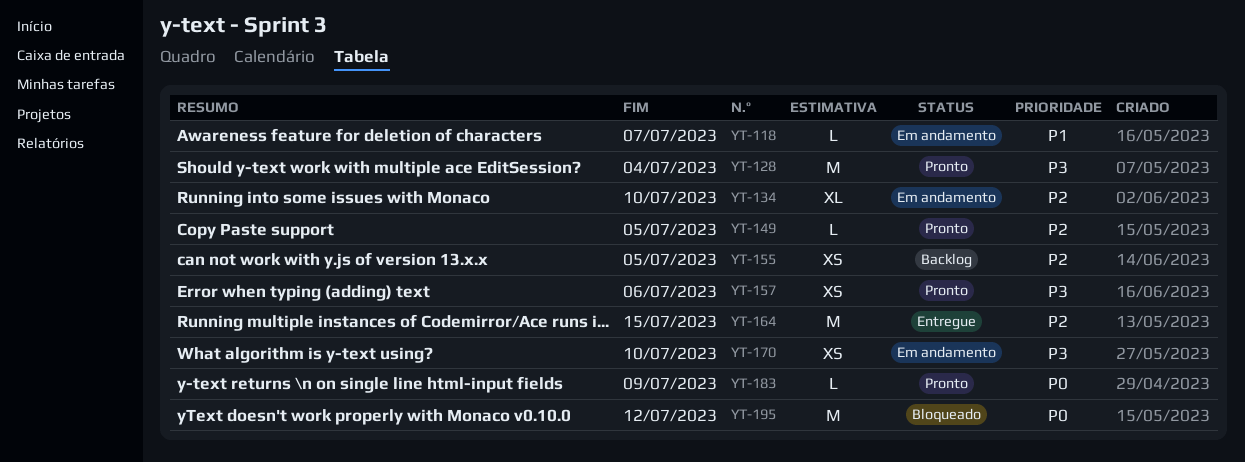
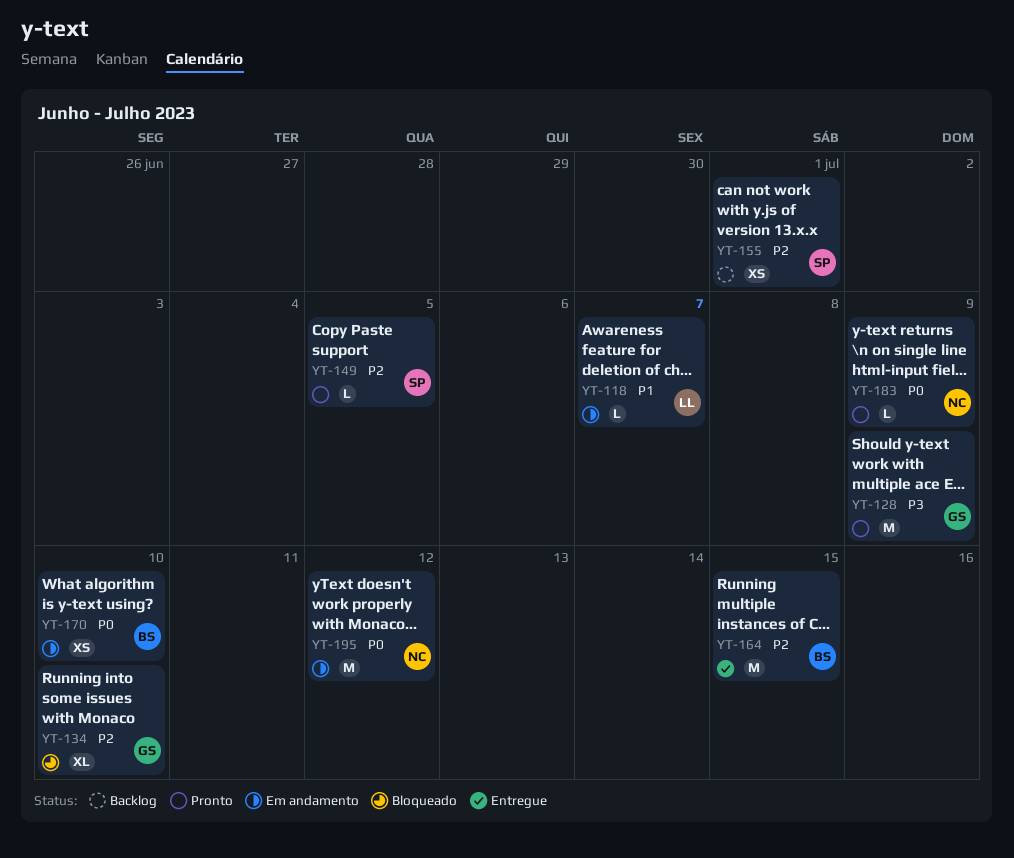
YT-128, due: Jul 4 -> Jul 9
YT-134, status: Em andamento -> Bloqueado
YT-155, due: Jul 5 -> Jul 1
YT-157: present -> none
YT-170, priority: P3 -> P0
YT-195, status: Bloqueado -> Em andamento

